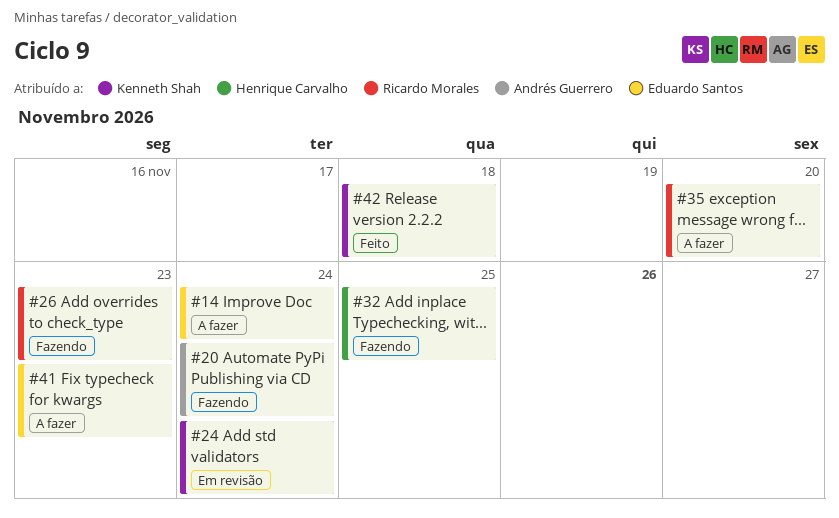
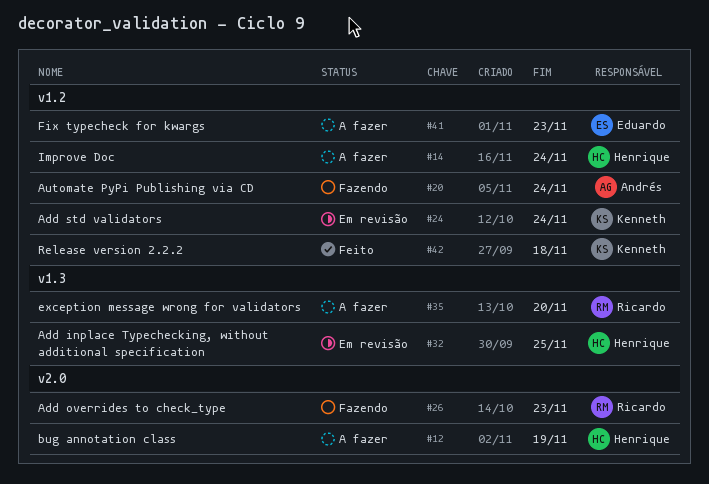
#12: none -> present
#14, owner: Eduardo Santos -> Henrique Carvalho
#32, status: Fazendo -> Em revisão

